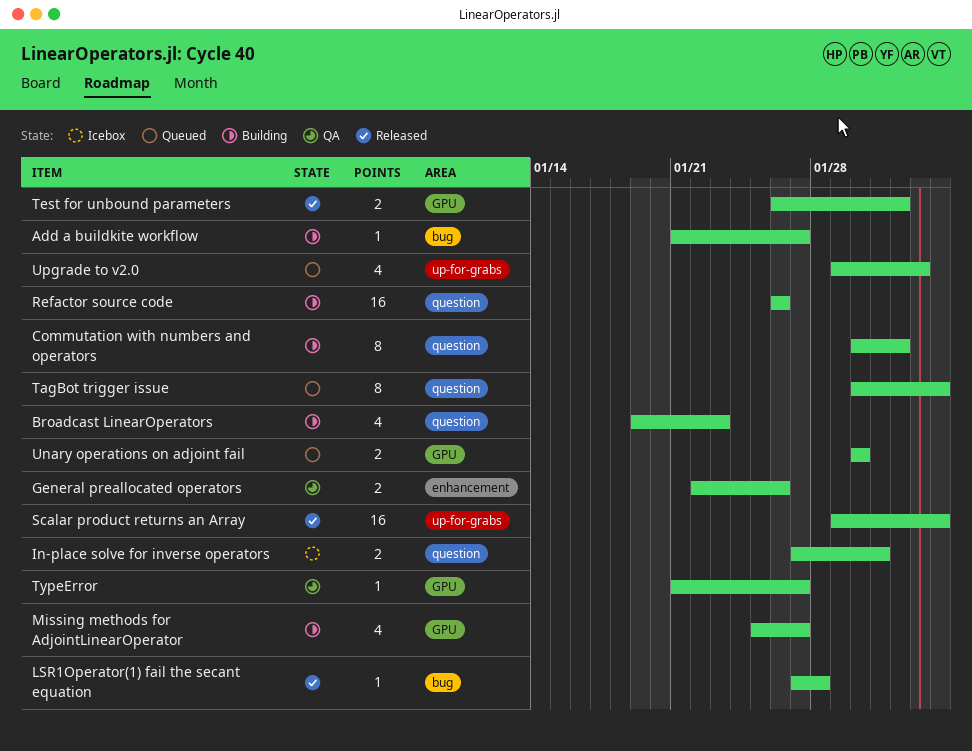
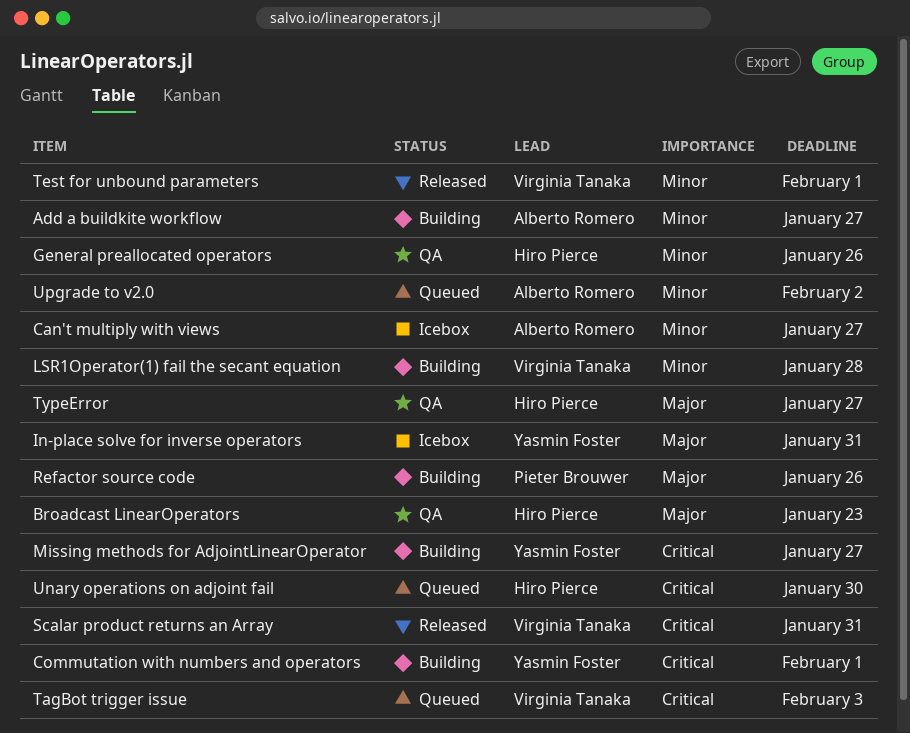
Broadcast LinearOperators, status: Building -> QA
Can't multiply with views: none -> present
LSR1Operator(1) fail the secant equation, status: Released -> Building
Scalar product returns an Array, due: Feb 3 -> Jan 31

